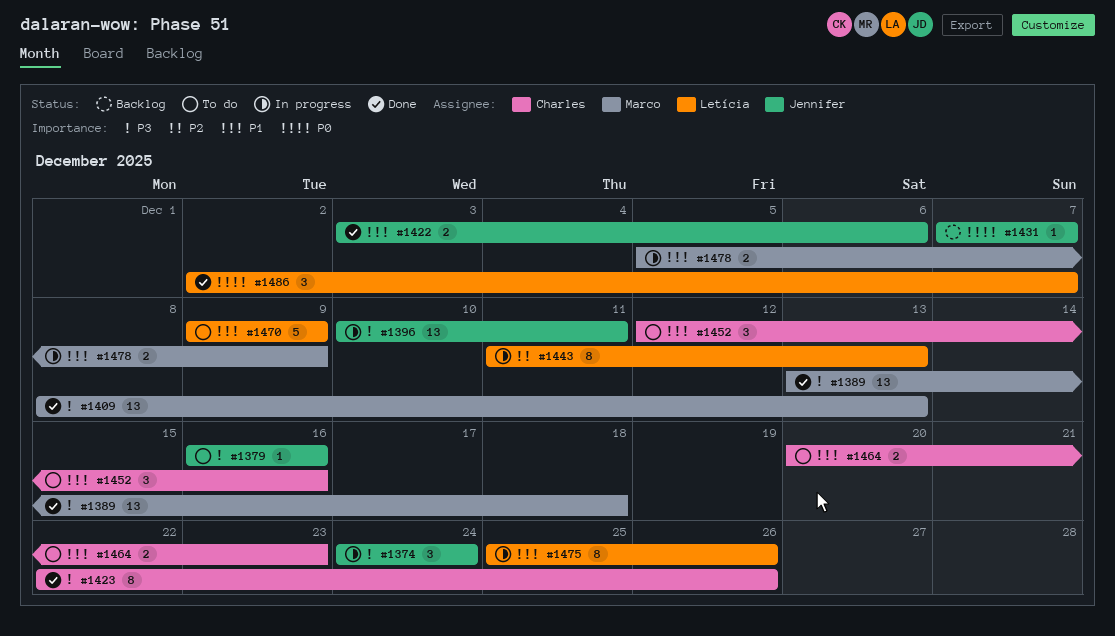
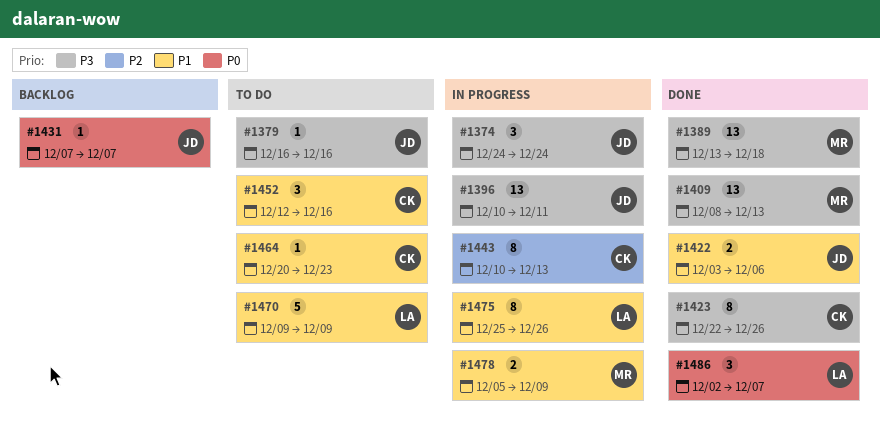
#1443, owner: Letícia -> Charles
#1443, start: Dec 11 -> Dec 10
#1464, estimate: 2 -> 1

